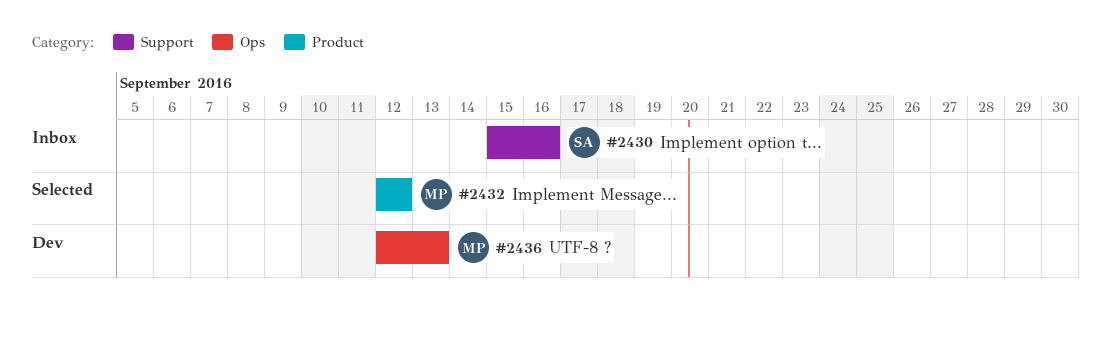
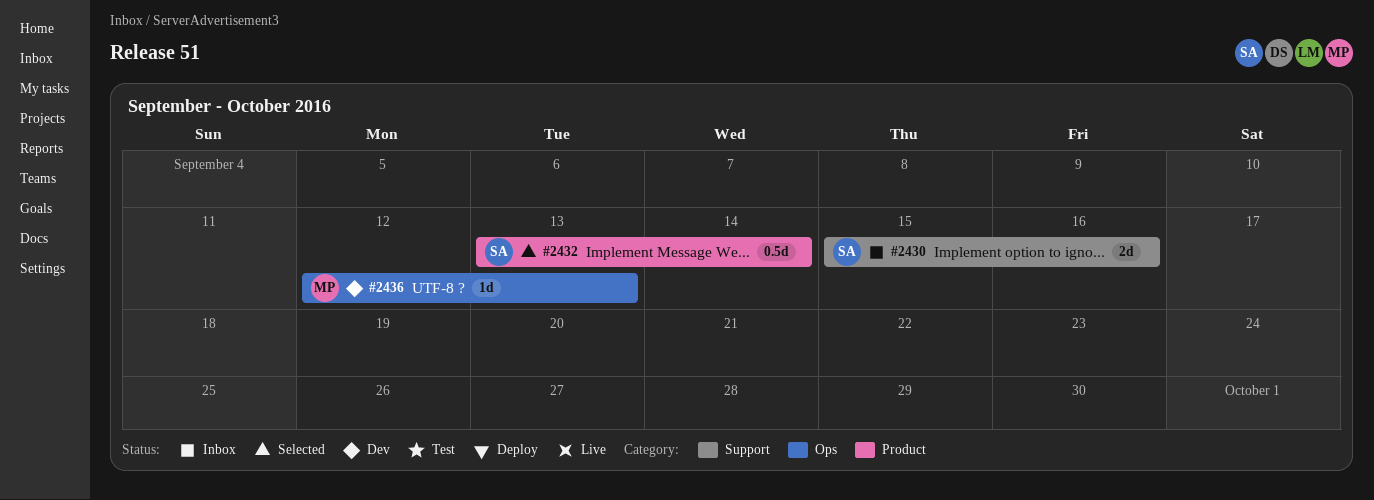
#2432, owner: MP -> SA
#2432, start: Sep 12 -> Sep 13
#2432, due: Sep 12 -> Sep 14

